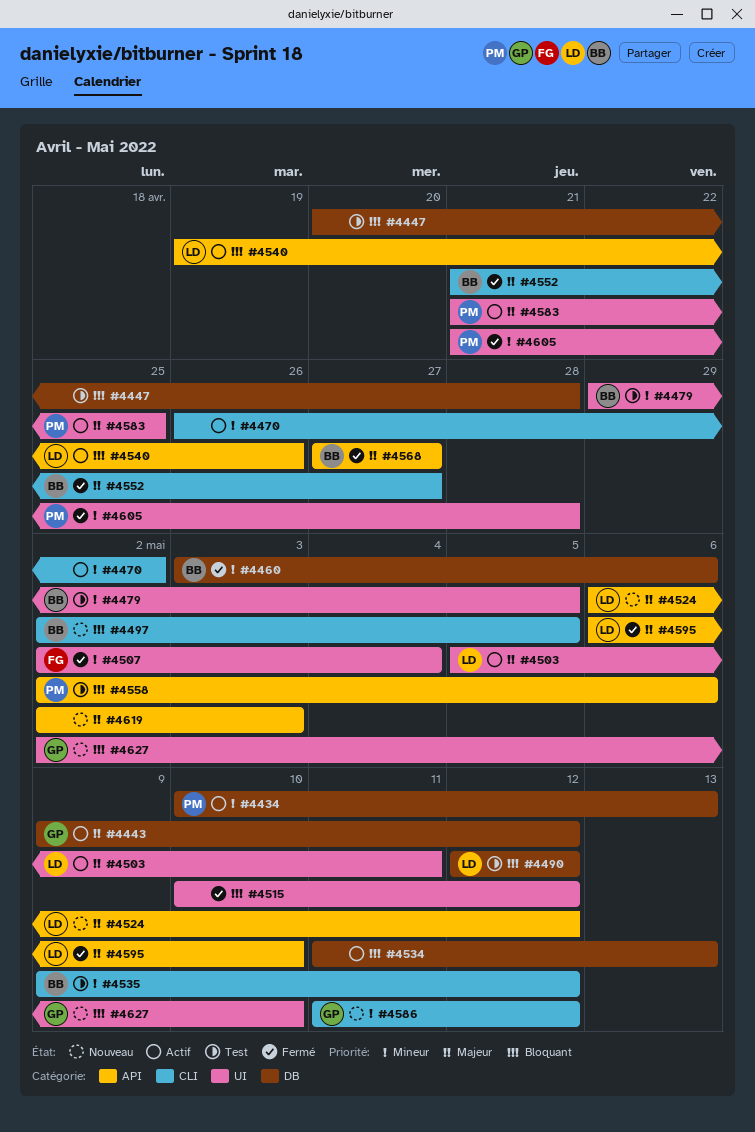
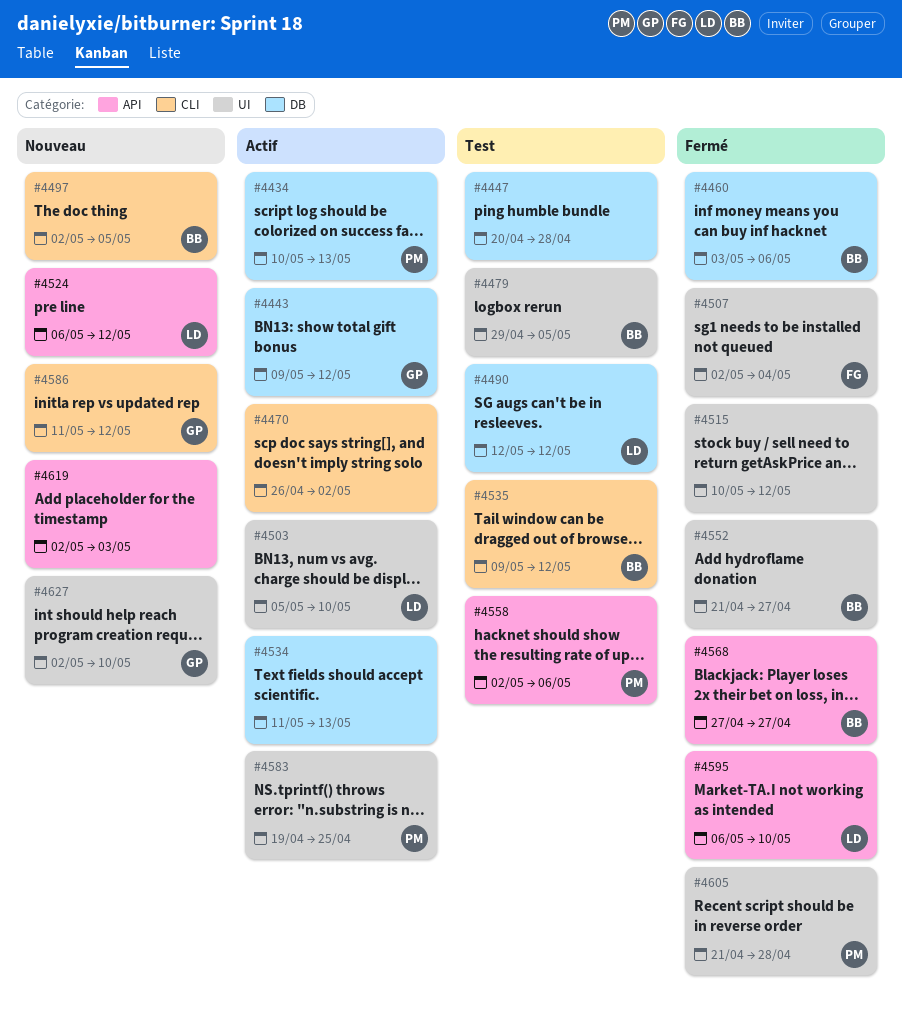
#4503, due: May 11 -> May 10
#4540: present -> none
#4552, label: CLI -> UI
#4583, start: Apr 21 -> Apr 19

